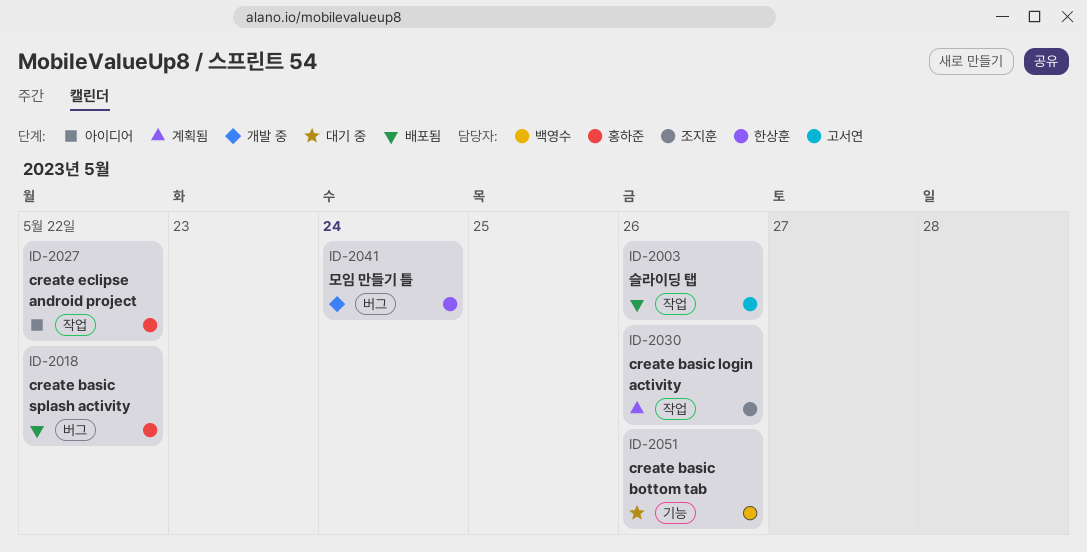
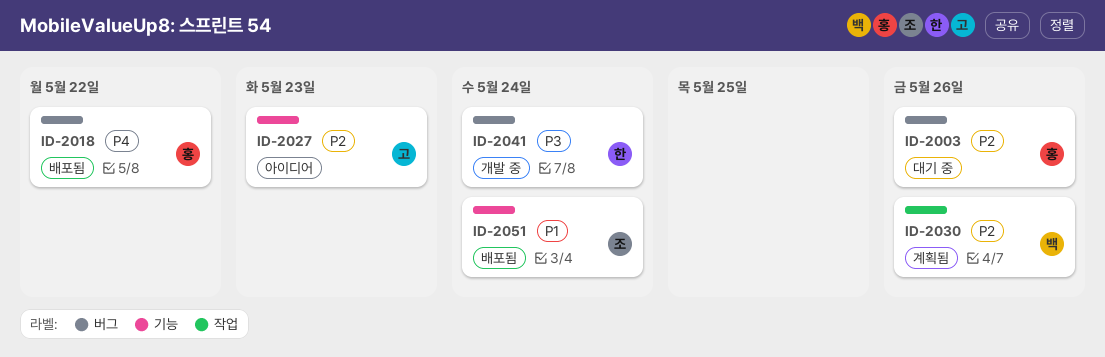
ID-2003, status: 배포됨 -> 대기 중
ID-2003, owner: 고서연 -> 홍하준
ID-2003, label: 작업 -> 버그
ID-2027, owner: 홍하준 -> 고서연
ID-2027, label: 작업 -> 기능
ID-2027, due: May 22 -> May 23
ID-2030, owner: 조지훈 -> 백영수
ID-2051, status: 대기 중 -> 배포됨
ID-2051, owner: 백영수 -> 조지훈
ID-2051, due: May 26 -> May 24

